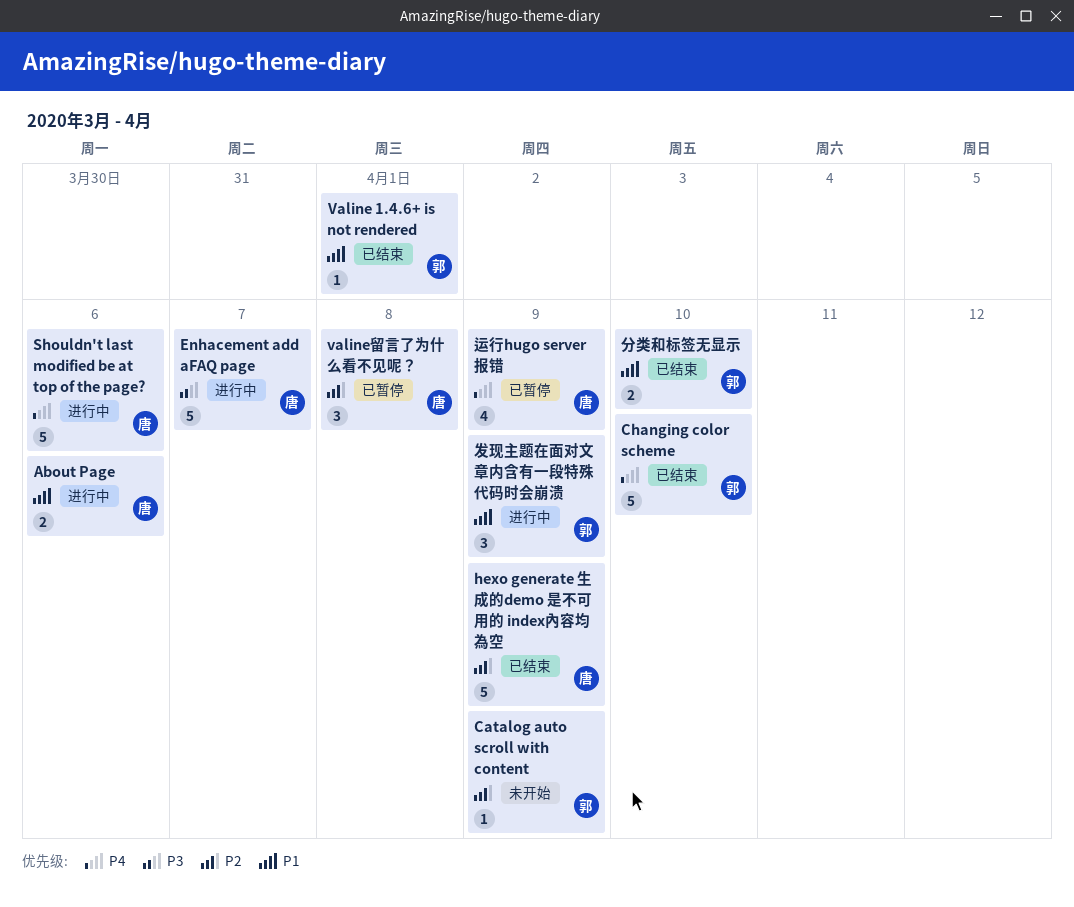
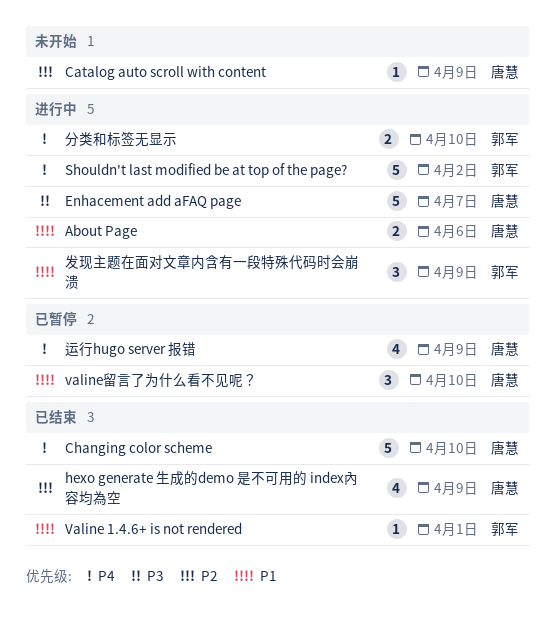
Catalog auto scroll with content, owner: 郭军 -> 唐慧
Changing color scheme, owner: 郭军 -> 唐慧
hexo generate 生成的demo 是不可用的 index內容均為空, estimate: 5 -> 4
Shouldn't last modified be at top of the page?, owner: 唐慧 -> 郭军
Shouldn't last modified be at top of the page?, due: Apr 6 -> Apr 2
valine留言了为什么看不见呢？, priority: P2 -> P1
valine留言了为什么看不见呢？, due: Apr 8 -> Apr 10
分类和标签无显示, status: 已结束 -> 进行中
分类和标签无显示, priority: P1 -> P4

